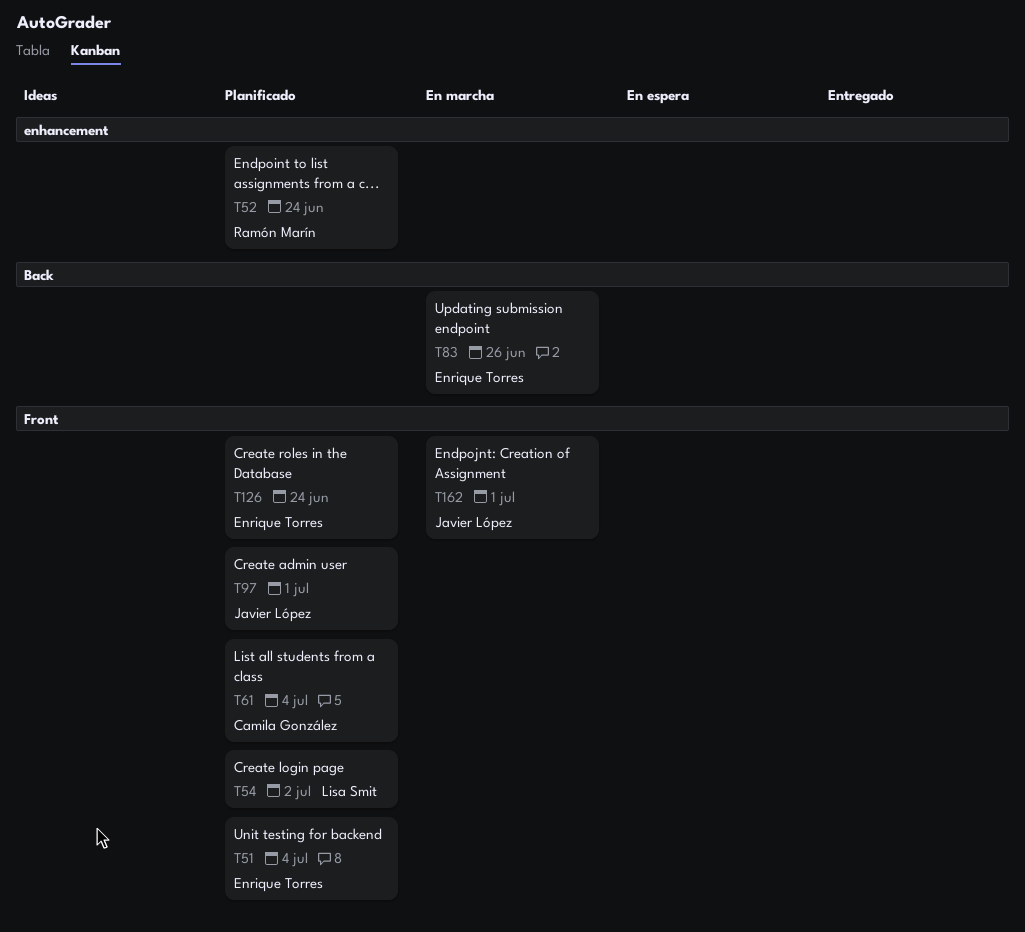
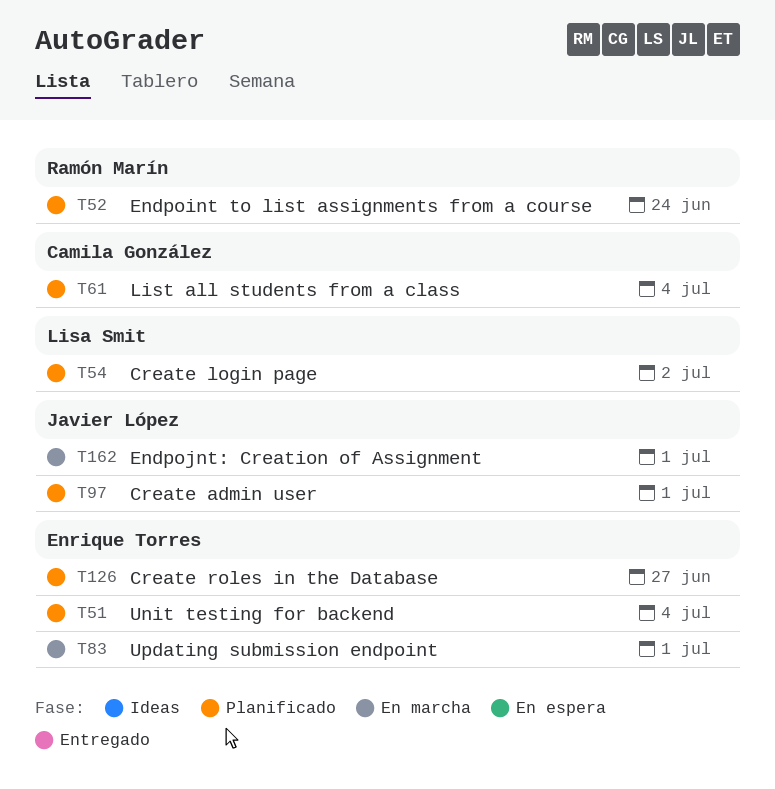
T83, due: Jun 26 -> Jul 1
T126, due: Jun 24 -> Jun 27

